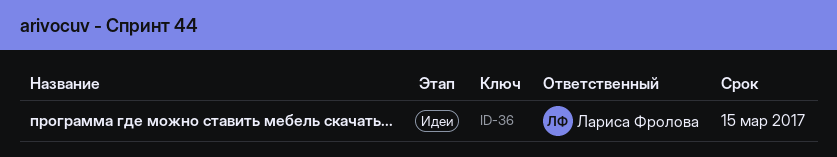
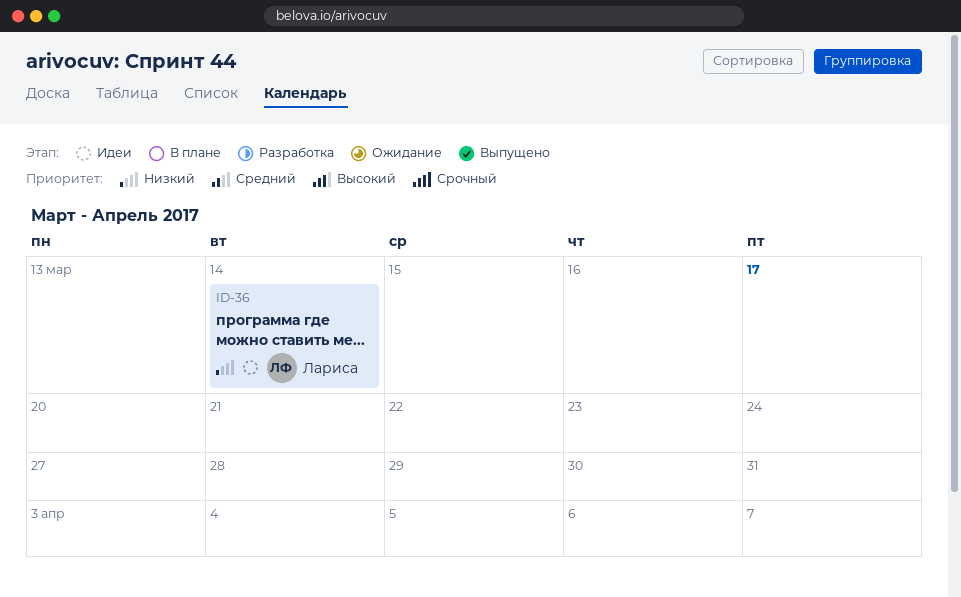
ID-36, due: Mar 15 -> Mar 14

